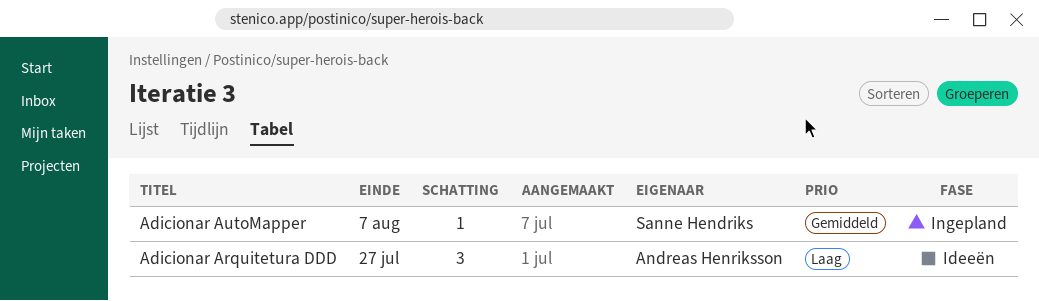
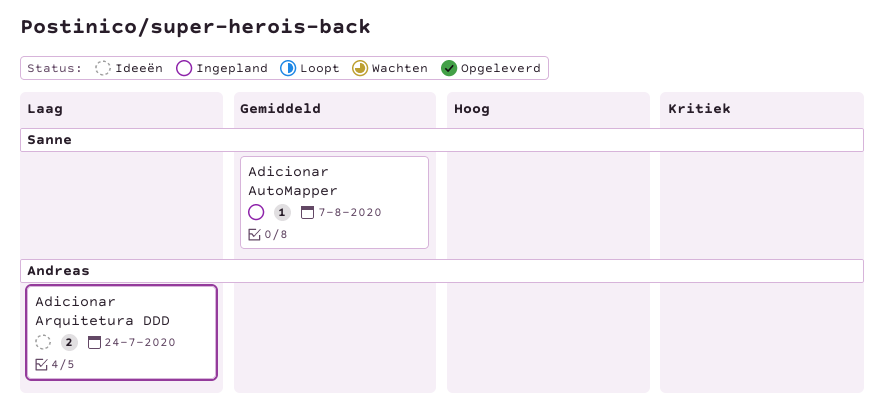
Adicionar Arquitetura DDD, estimate: 3 -> 2
Adicionar Arquitetura DDD, due: Jul 27 -> Jul 24

